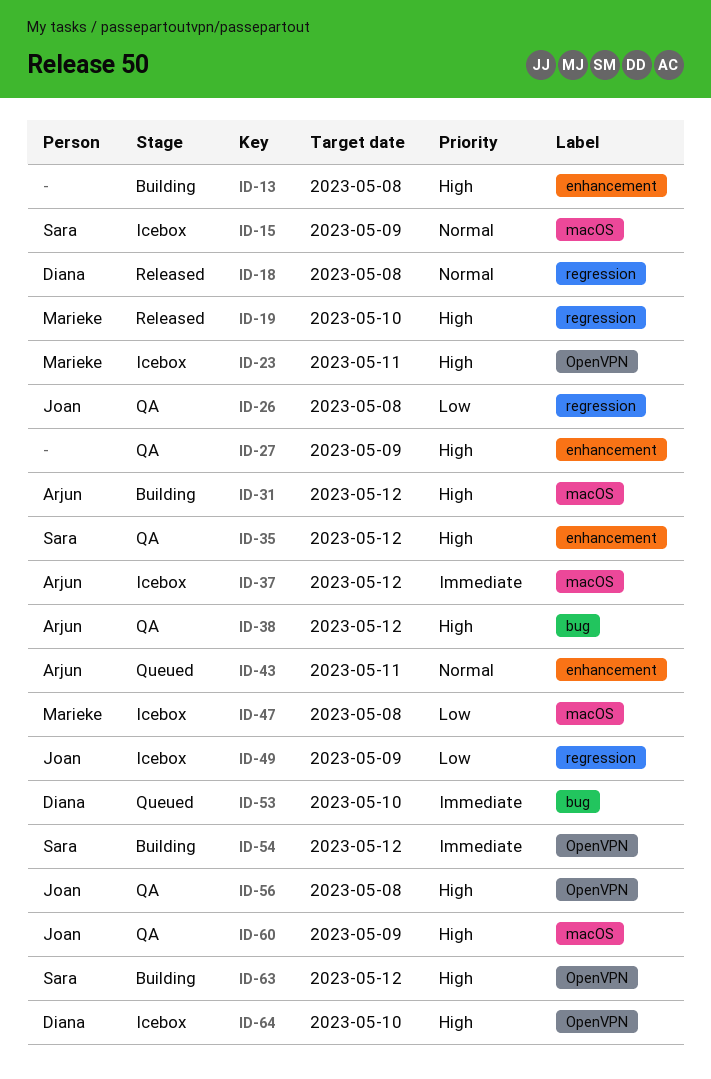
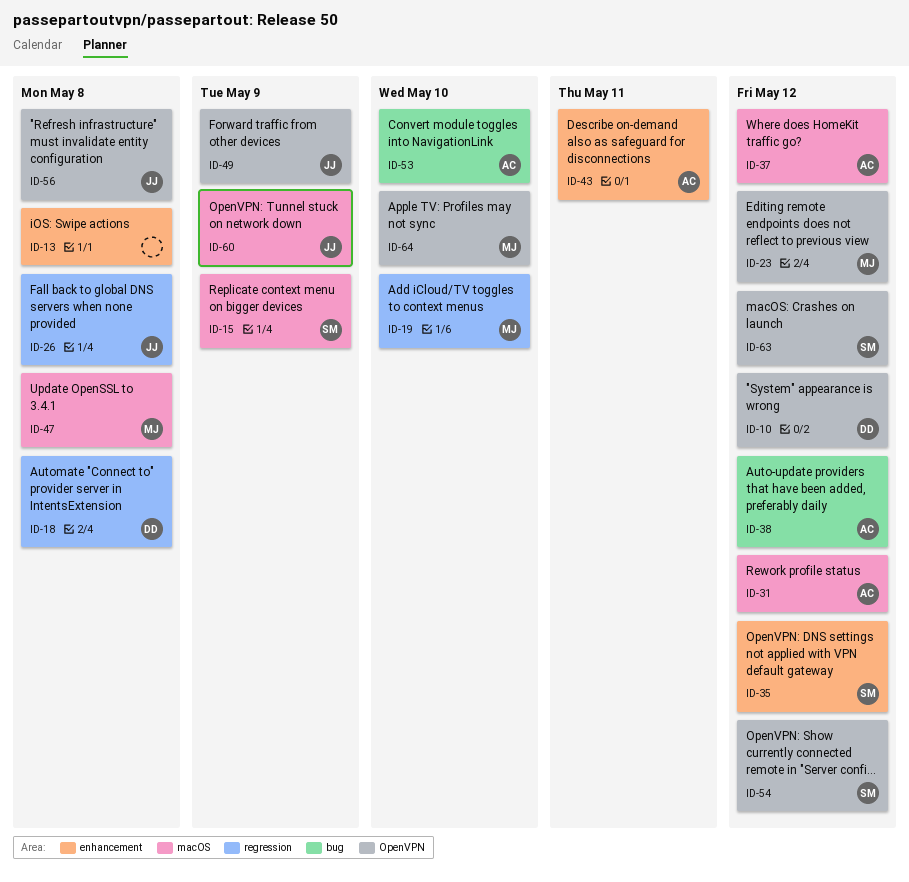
ID-10: none -> present
ID-23, due: May 11 -> May 12
ID-27: present -> none
ID-49, label: regression -> OpenVPN
ID-53, owner: Diana -> Arjun
ID-64, owner: Diana -> Marieke

